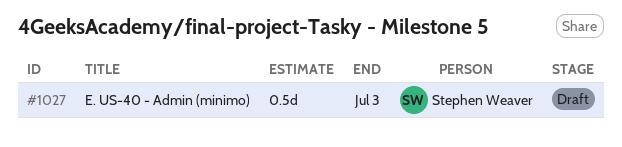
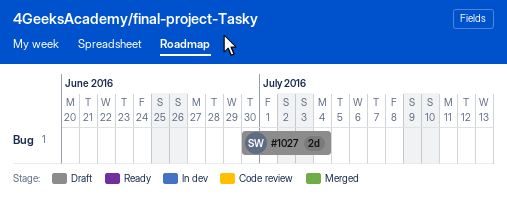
#1027, estimate: 0.5d -> 2d
#1027, due: Jul 3 -> Jul 4

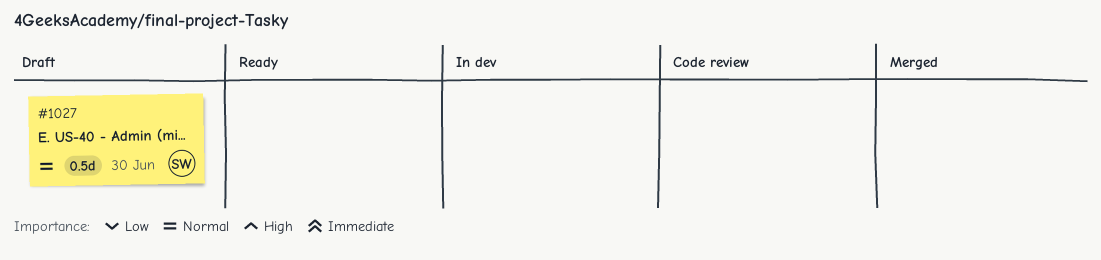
#1027, estimate: 2d -> 0.5d
#1027, due: Jul 4 -> Jun 30

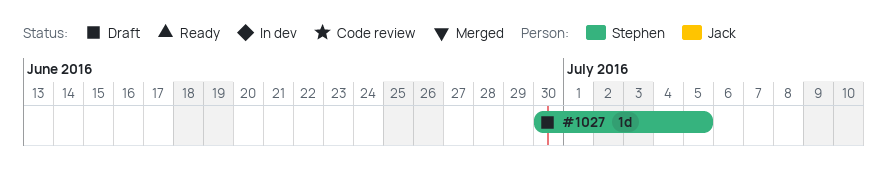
#1027, estimate: 0.5d -> 1d
#1027, due: Jun 30 -> Jul 5

